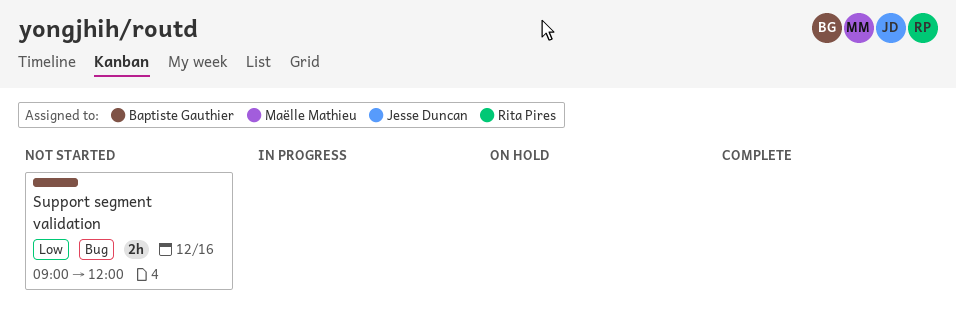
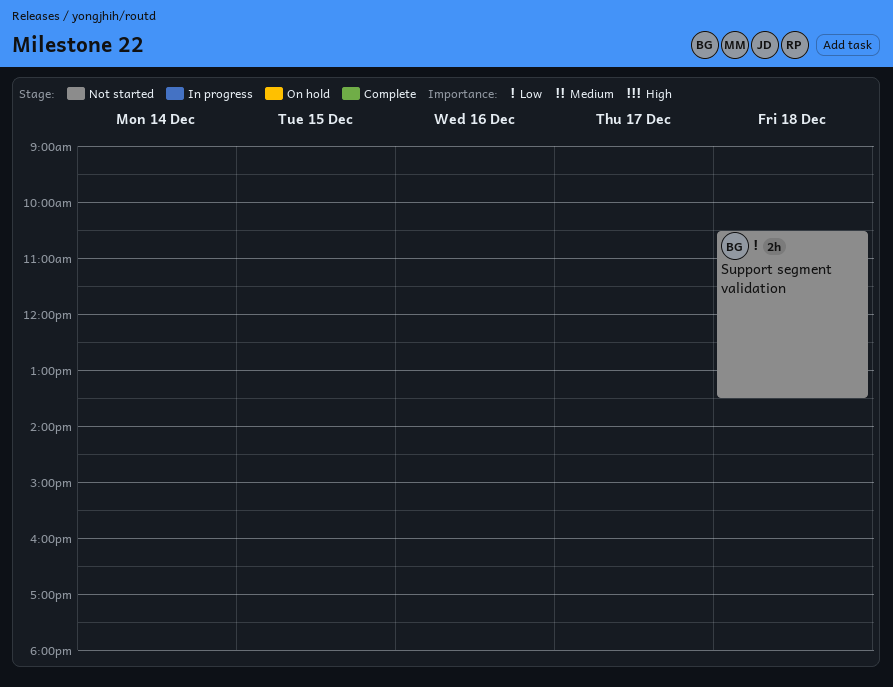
Support segment validation, day: Dec 16 -> Dec 18
Support segment validation, begins: 09:00 -> 10:30
Support segment validation, ends: 12:00 -> 13:30

